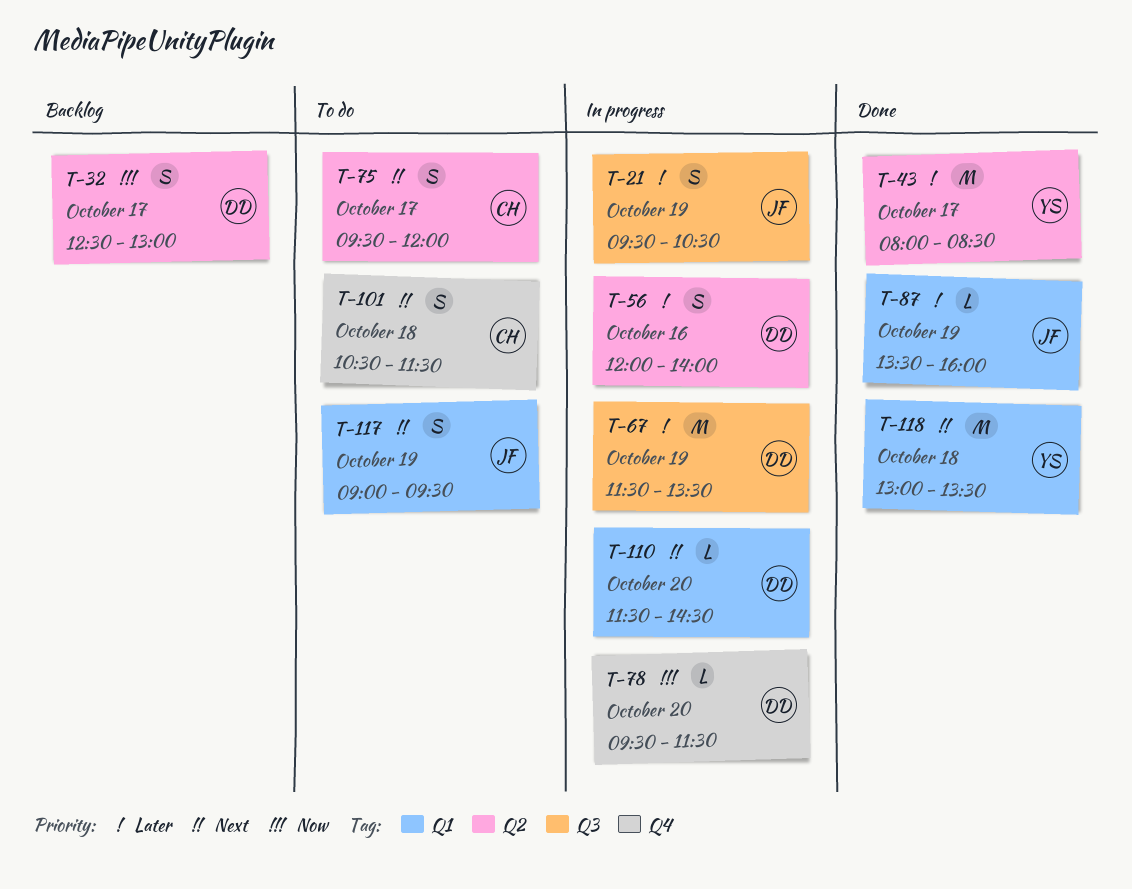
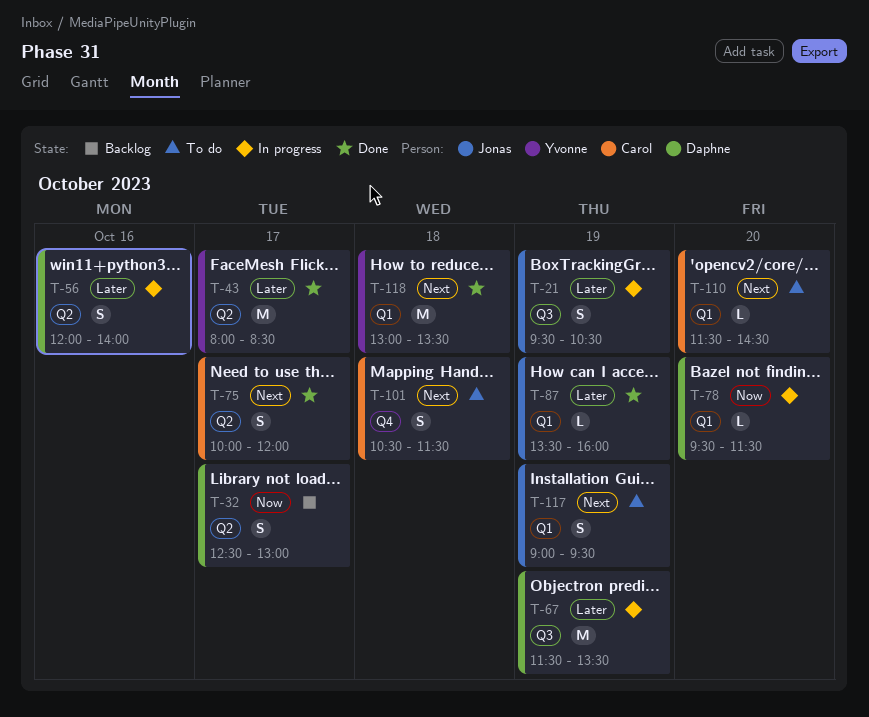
T-75, status: To do -> Done
T-75, begins: 09:30 -> 10:00
T-78, label: Q4 -> Q1
T-110, status: In progress -> To do
T-110, owner: Daphne -> Carol

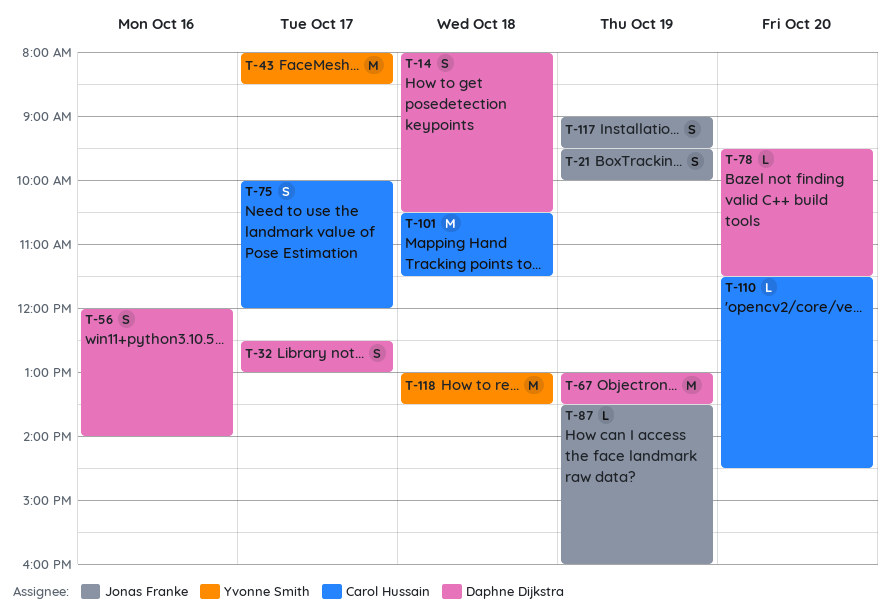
T-14: none -> present
T-21, ends: 10:30 -> 10:00
T-67, begins: 11:30 -> 13:00
T-101, estimate: S -> M

